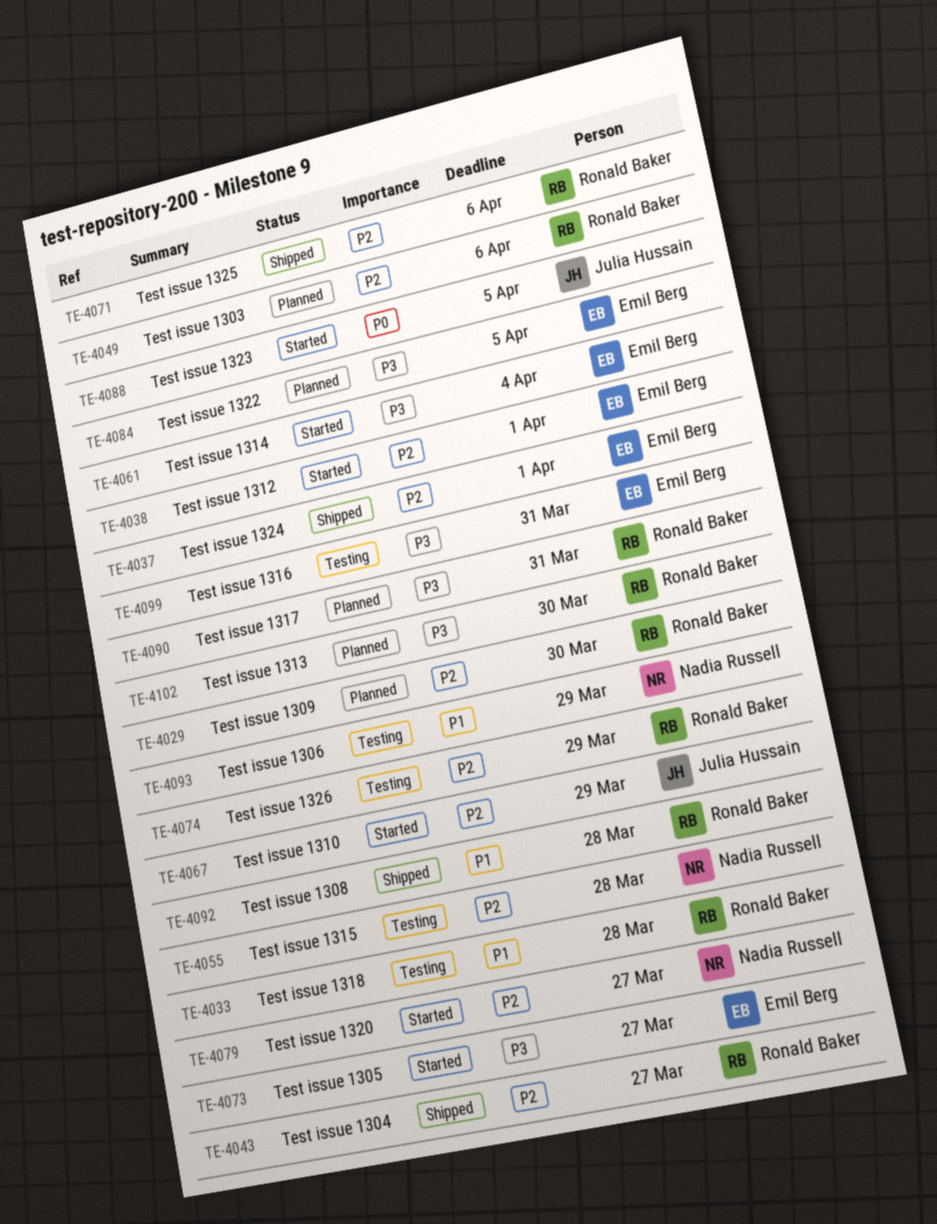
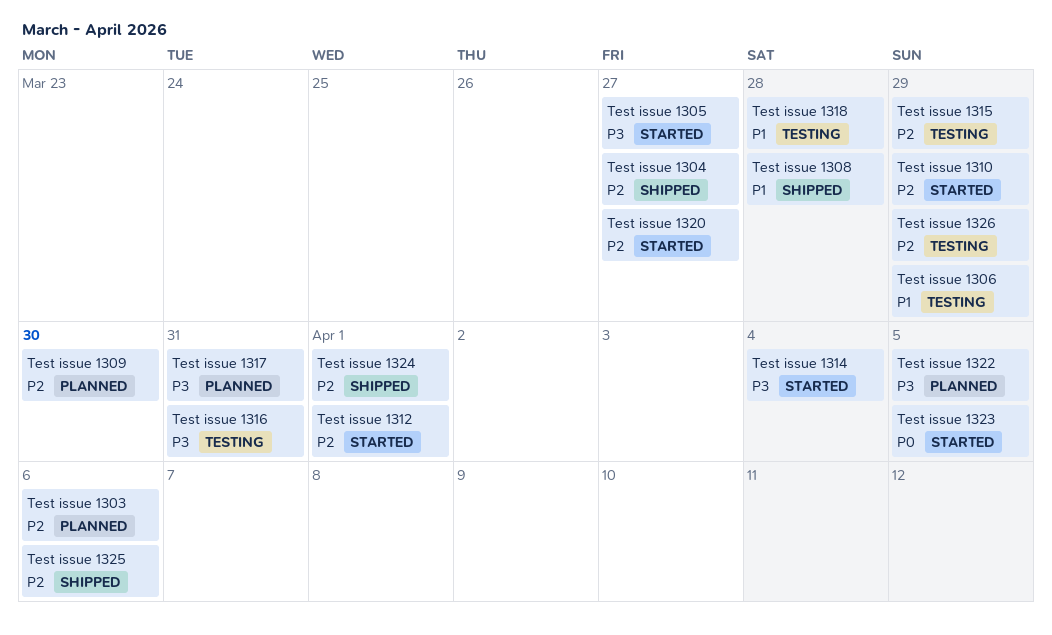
Test issue 1313: present -> none
Test issue 1315, due: Mar 28 -> Mar 29

